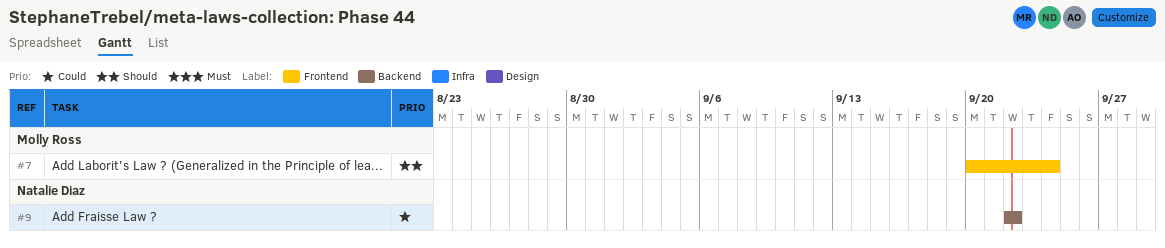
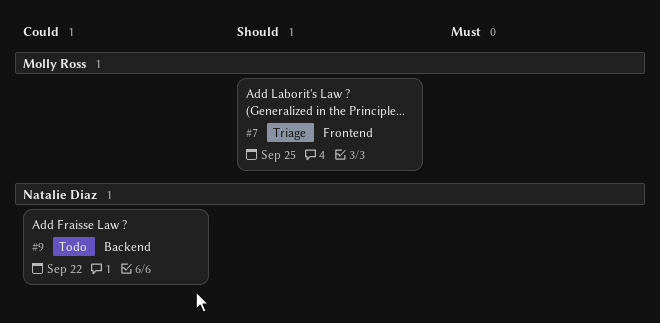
#7, due: Sep 24 -> Sep 25

